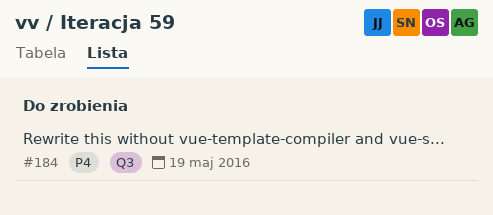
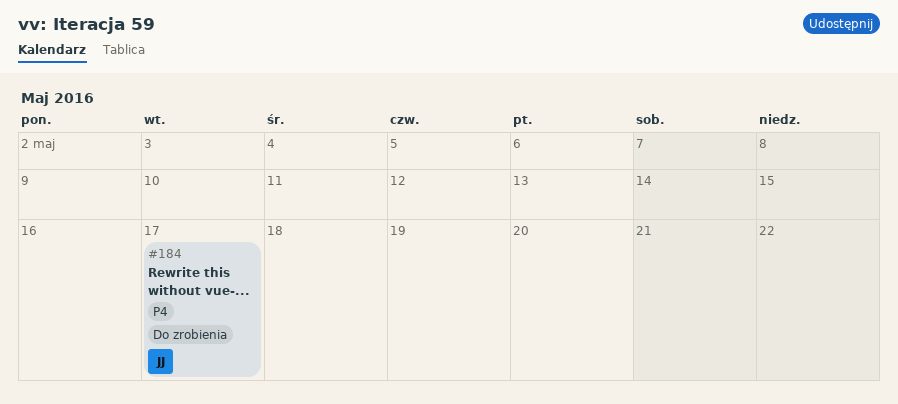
#184, due: May 19 -> May 17

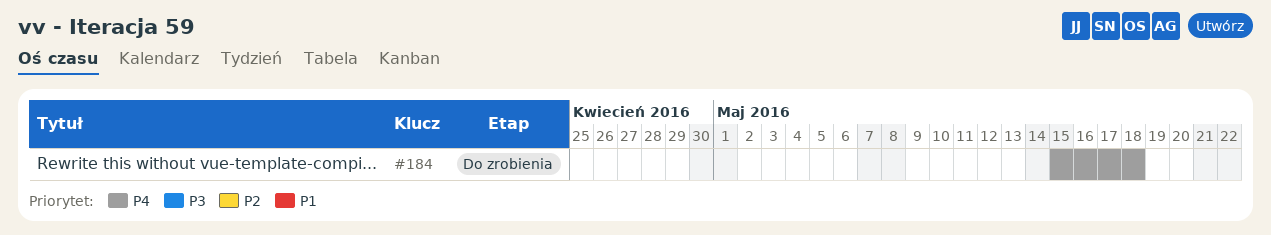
#184, due: May 17 -> May 18

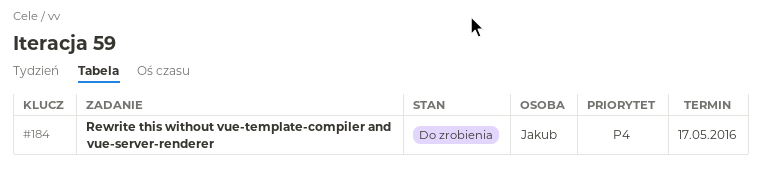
#184, due: May 18 -> May 17

